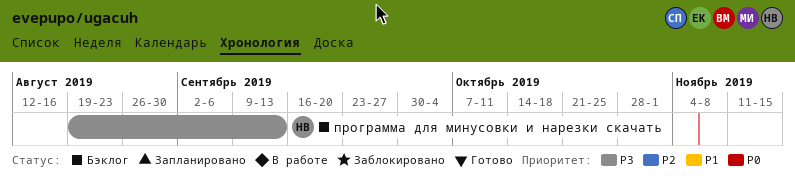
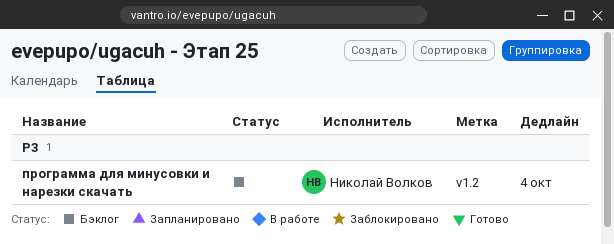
программа для минусовки и нарезки скачать, due: Sep 13 -> Oct 4

